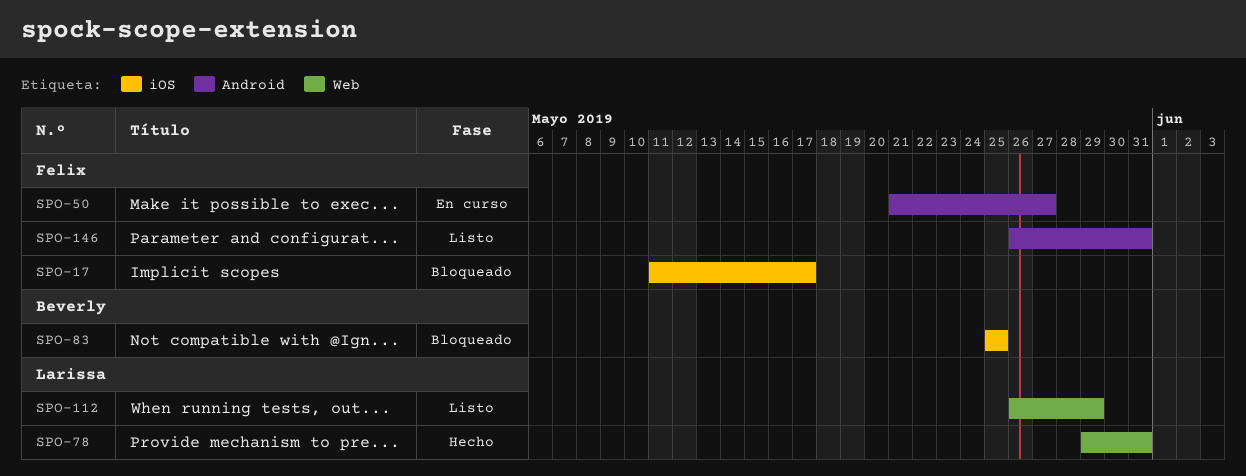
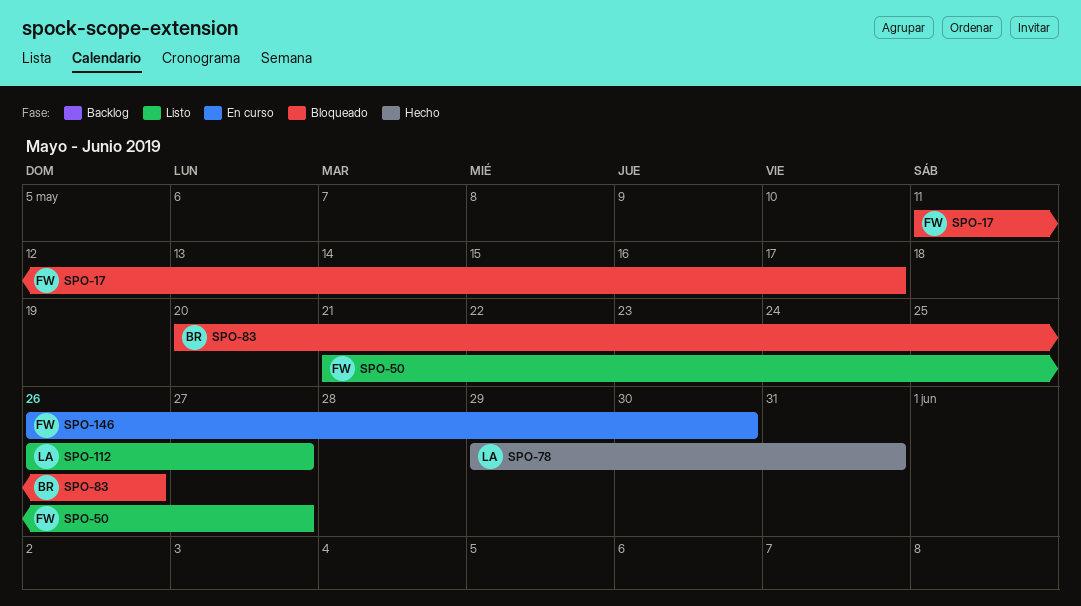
SPO-50, status: En curso -> Listo
SPO-83, start: May 25 -> May 20
SPO-83, due: May 25 -> May 26
SPO-112, due: May 29 -> May 27
SPO-146, status: Listo -> En curso
SPO-146, due: May 31 -> May 30

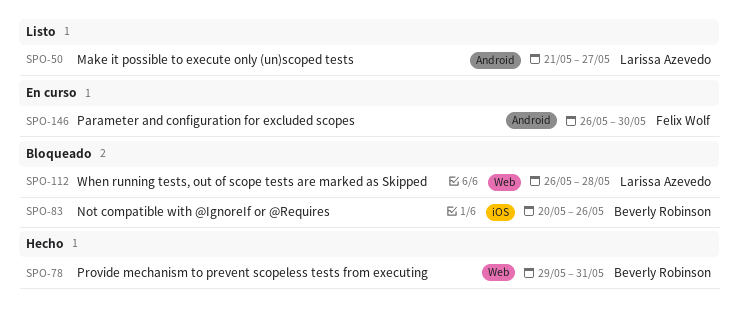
SPO-17: present -> none
SPO-50, owner: Felix Wolf -> Larissa Azevedo
SPO-78, owner: Larissa Azevedo -> Beverly Robinson
SPO-112, status: Listo -> Bloqueado
SPO-112, due: May 27 -> May 28

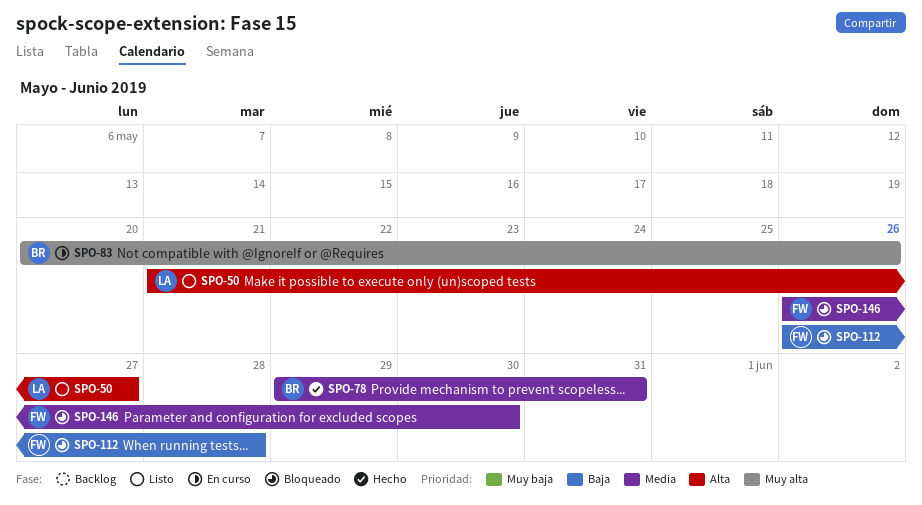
SPO-83, status: Bloqueado -> En curso
SPO-112, owner: Larissa Azevedo -> Felix Wolf
SPO-146, status: En curso -> Bloqueado

